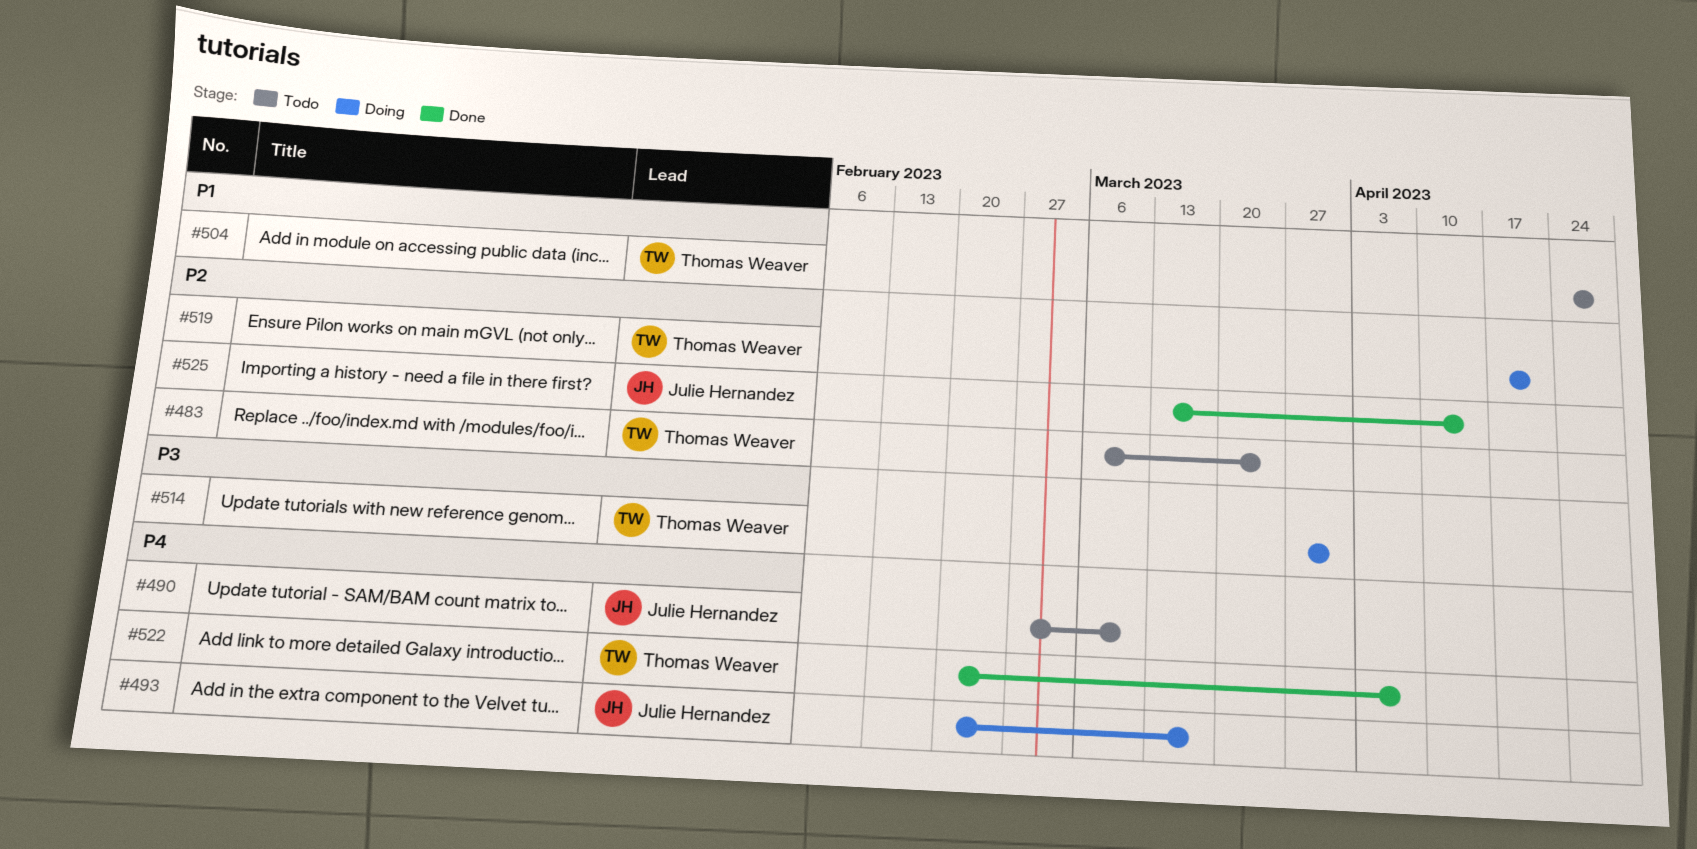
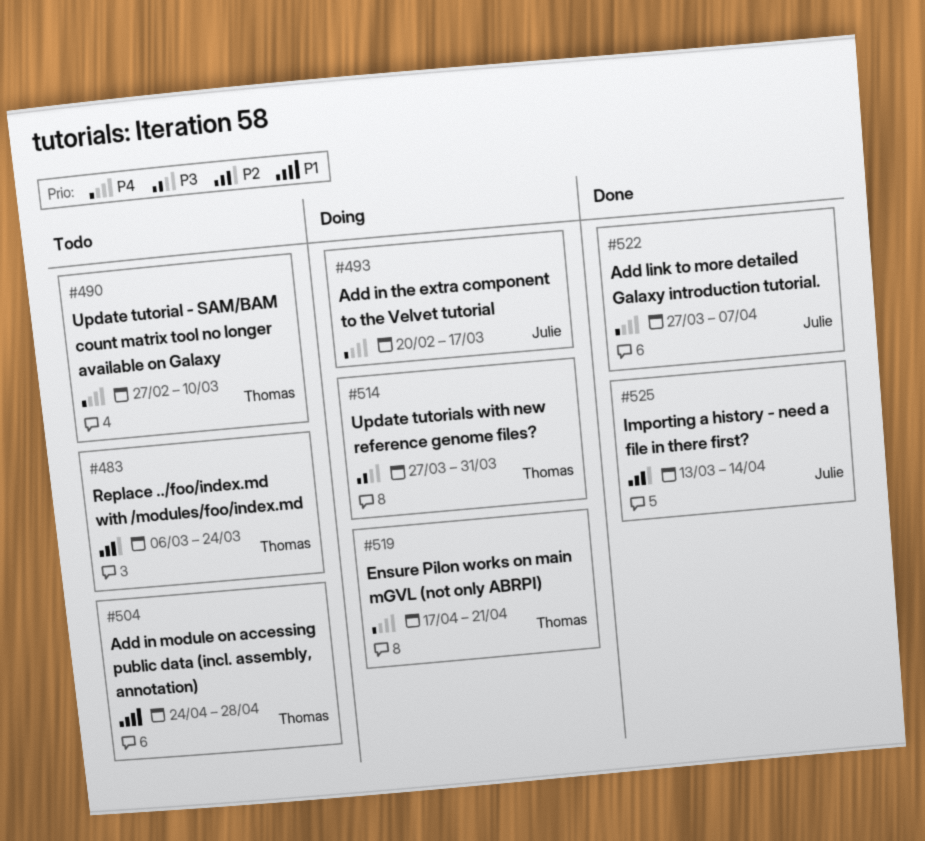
#490, owner: Julie Hernandez -> Thomas Weaver
#519, priority: P2 -> P4
#522, owner: Thomas Weaver -> Julie Hernandez
#522, start: Feb 20 -> Mar 27

